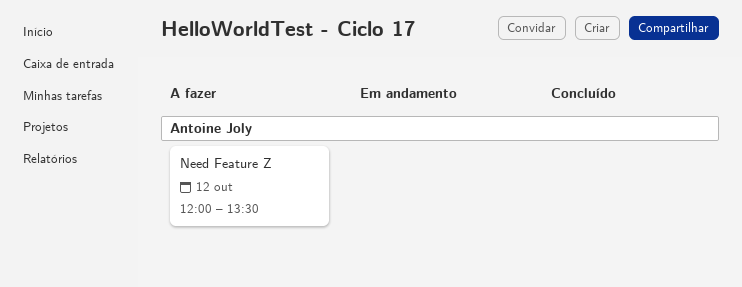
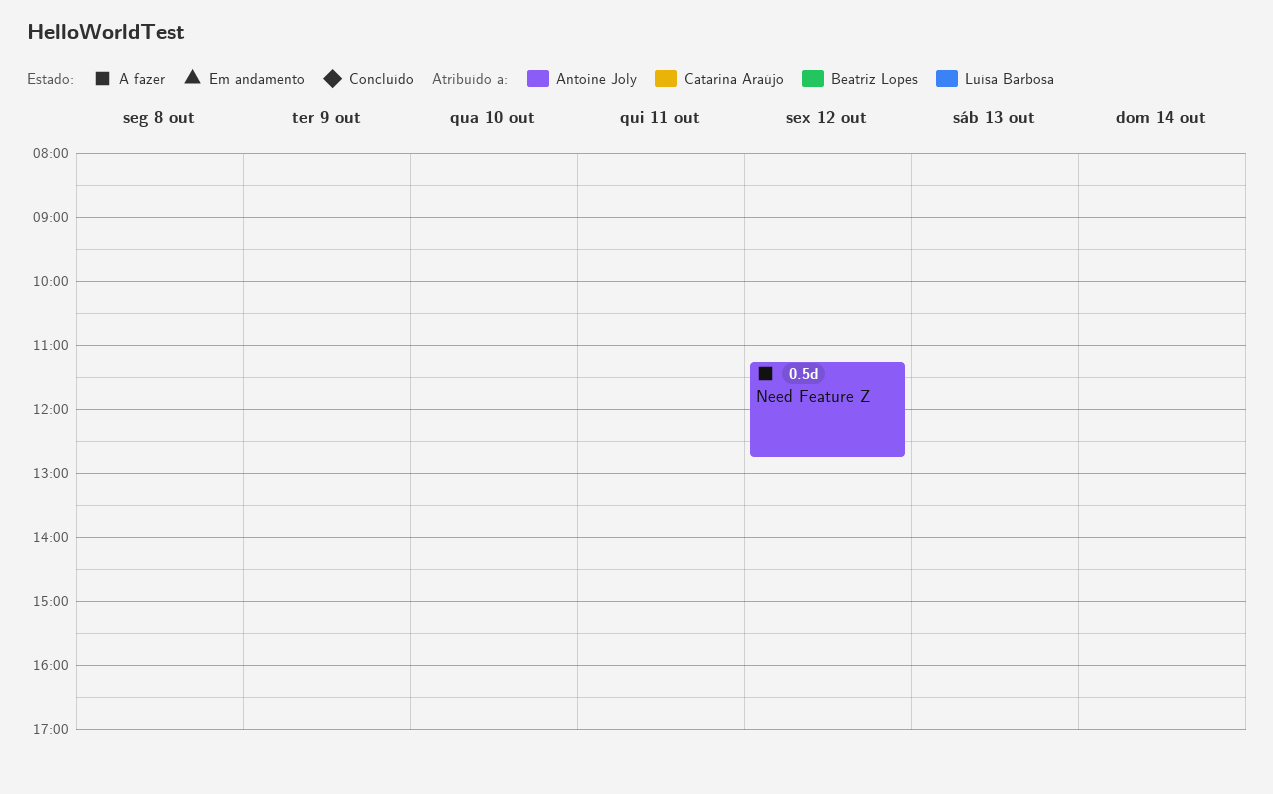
Need Feature Z, begins: 12:00 -> 11:15
Need Feature Z, ends: 13:30 -> 12:45

